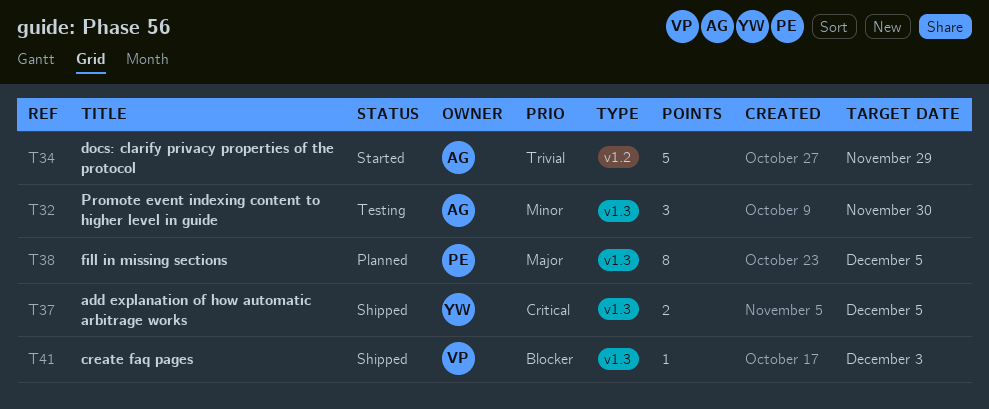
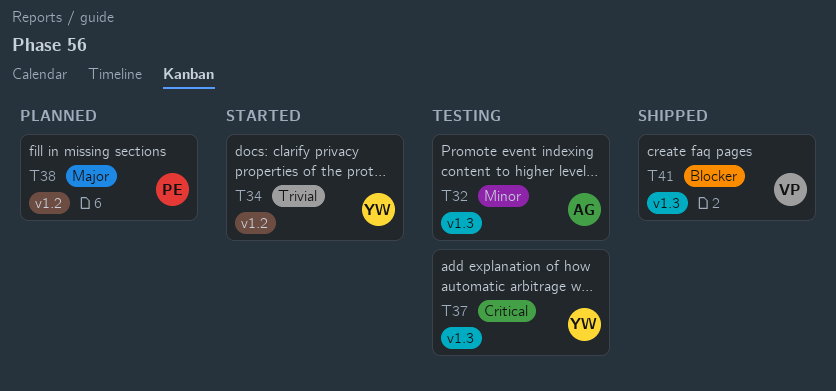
T34, owner: AG -> YW
T37, status: Shipped -> Testing
T38, label: v1.3 -> v1.2

